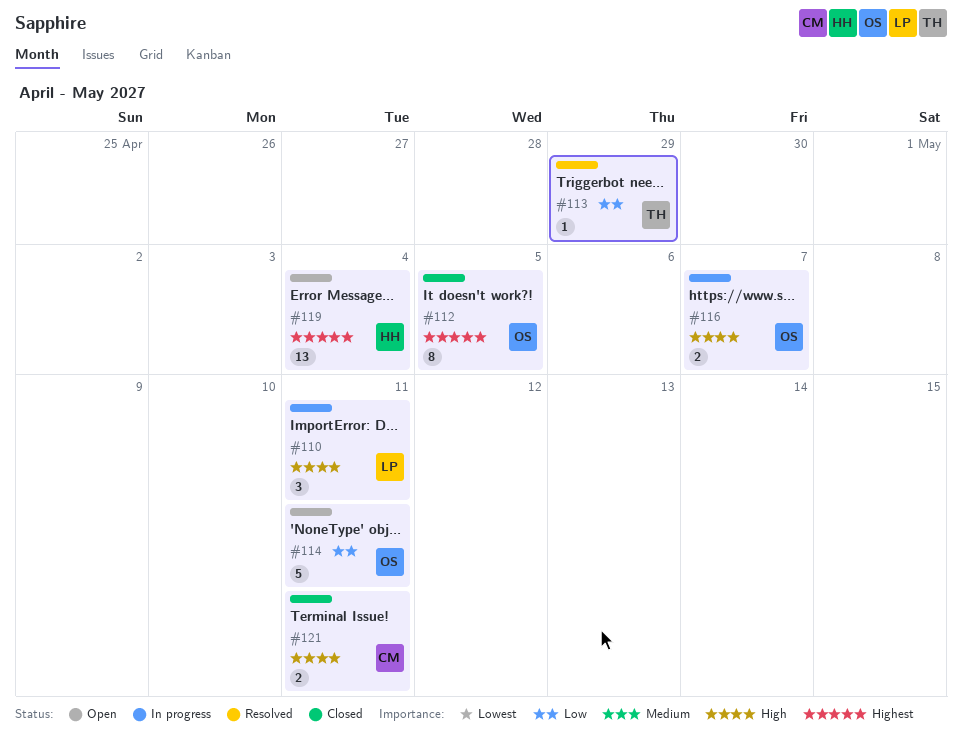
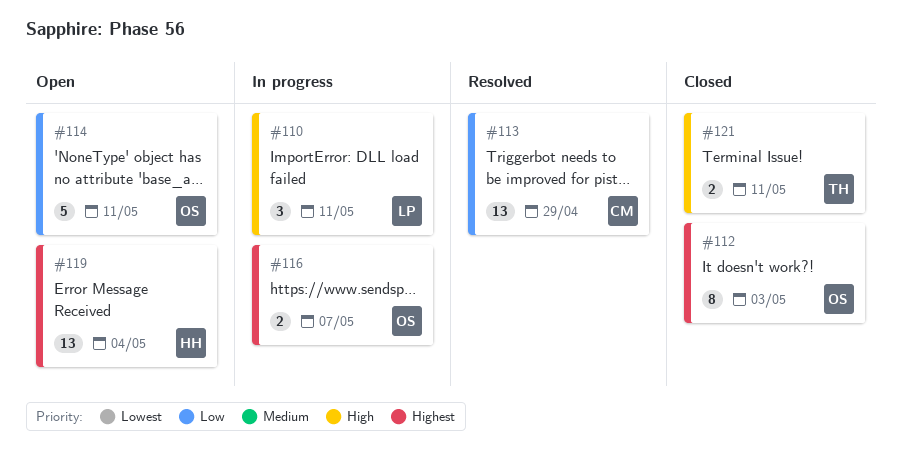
#112, due: May 5 -> May 3
#113, owner: TH -> CM
#113, estimate: 1 -> 13
#116, priority: High -> Highest
#121, owner: CM -> TH

